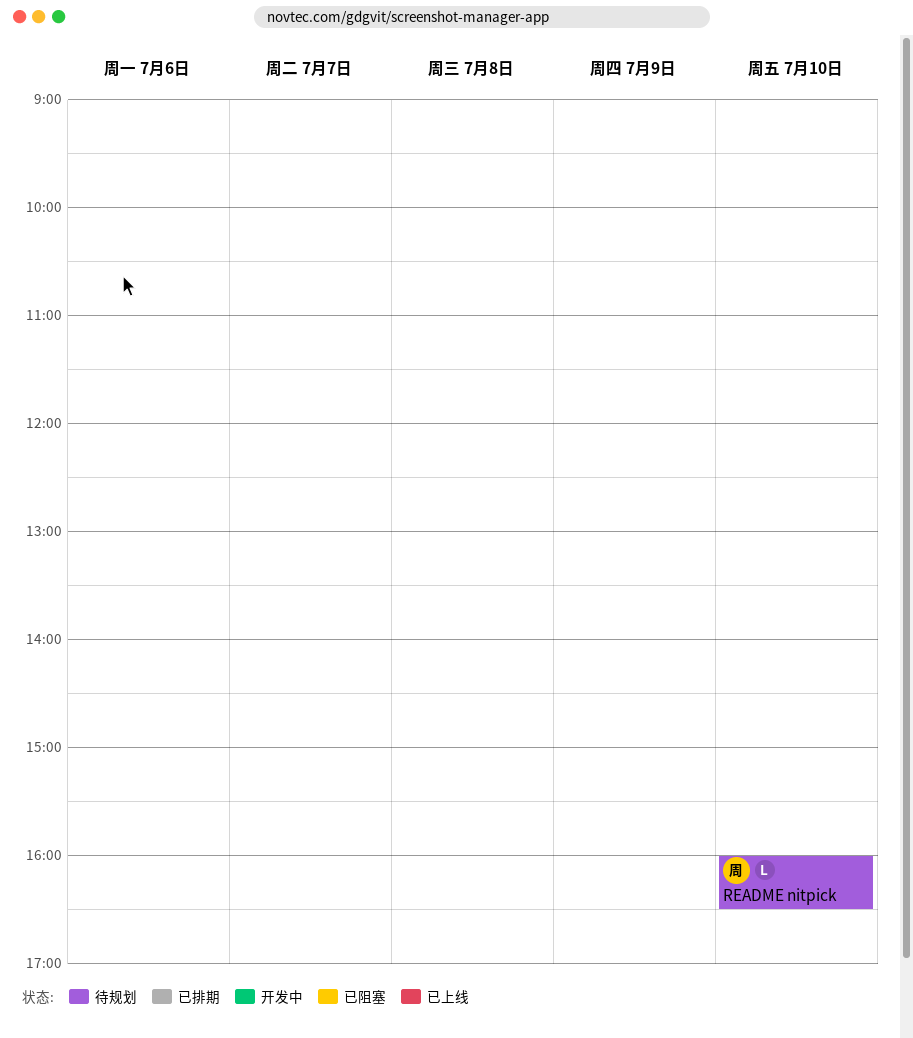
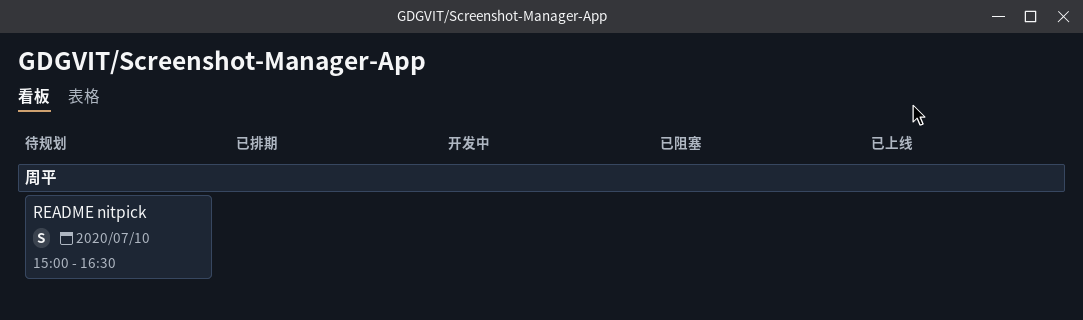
README nitpick, estimate: L -> S
README nitpick, begins: 16:00 -> 15:00

